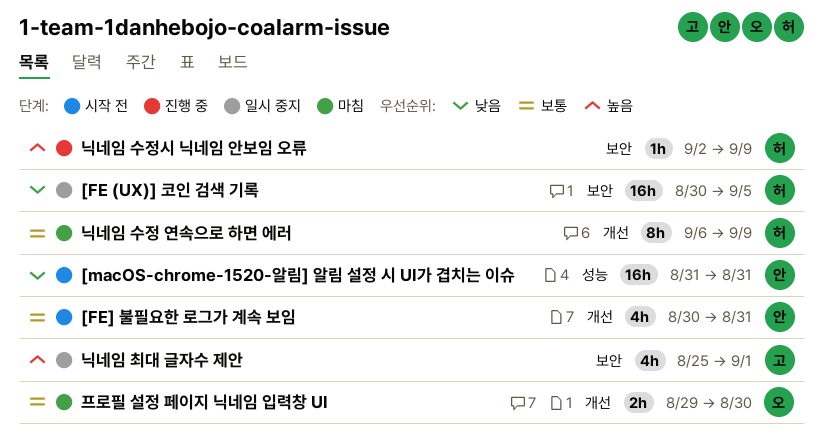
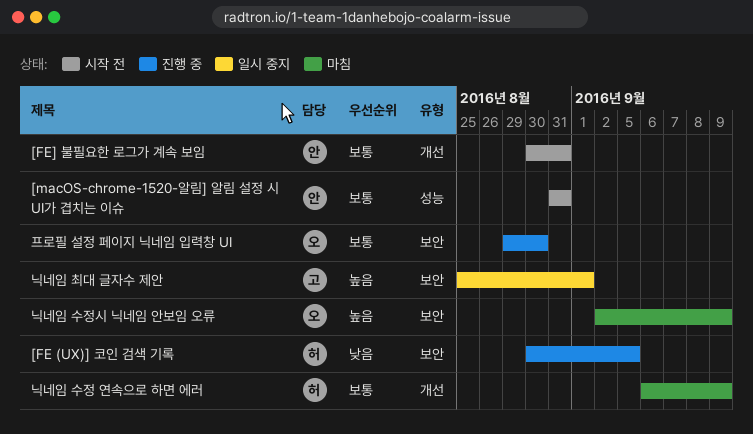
[FE (UX)] 코인 검색 기록, status: 일시 중지 -> 진행 중
[macOS-chrome-1520-알림] 알림 설정 시 UI가 겹치는 이슈, priority: 낮음 -> 보통
닉네임 수정시 닉네임 안보임 오류, status: 진행 중 -> 마침
닉네임 수정시 닉네임 안보임 오류, owner: 허 -> 오
프로필 설정 페이지 닉네임 입력창 UI, status: 마침 -> 진행 중
프로필 설정 페이지 닉네임 입력창 UI, label: 개선 -> 보안

